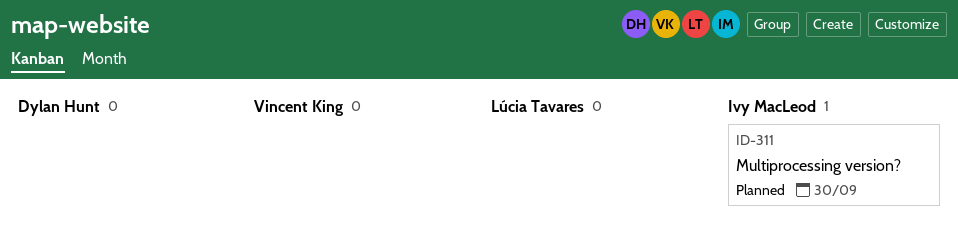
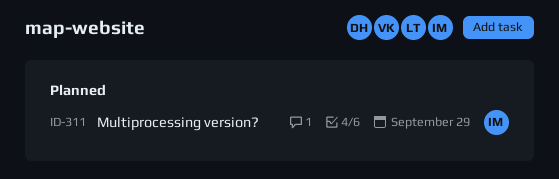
ID-311, due: Sep 30 -> Sep 29

